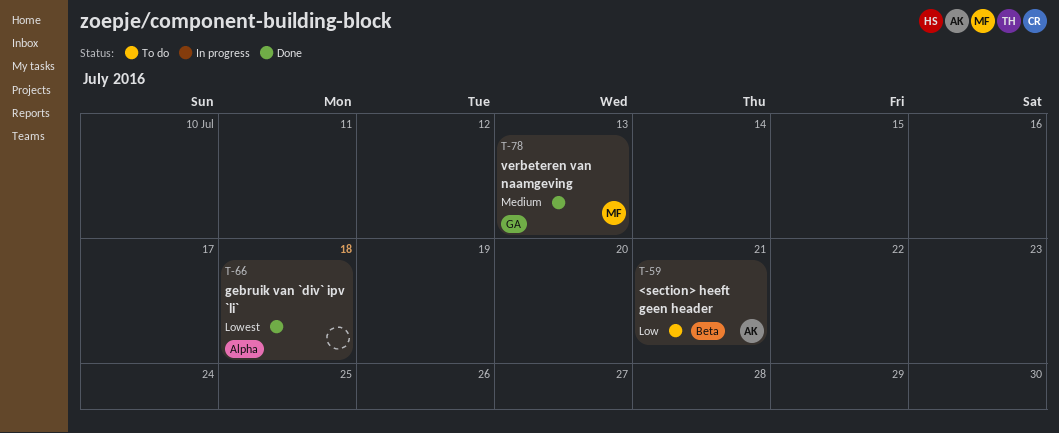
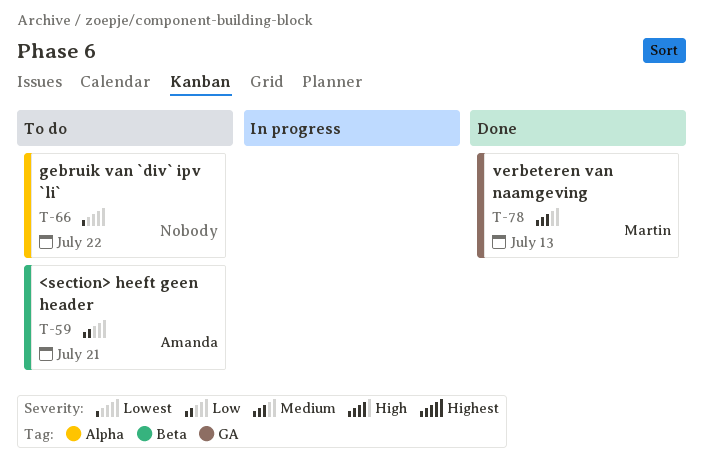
T-66, status: Done -> To do
T-66, due: Jul 18 -> Jul 22

